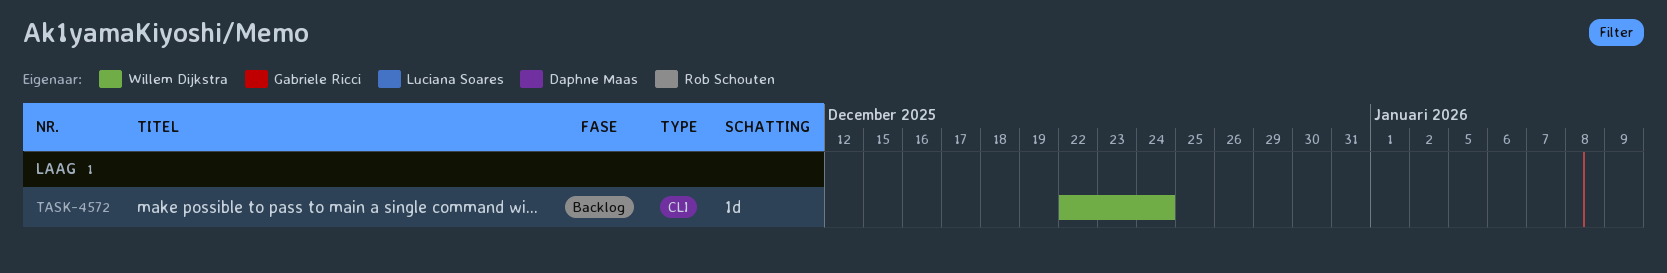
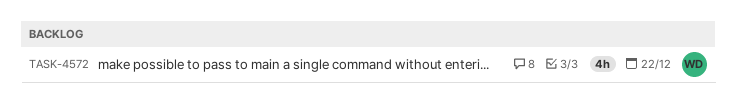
TASK-4572, estimate: 1d -> 4h
TASK-4572, due: Dec 24 -> Dec 22

